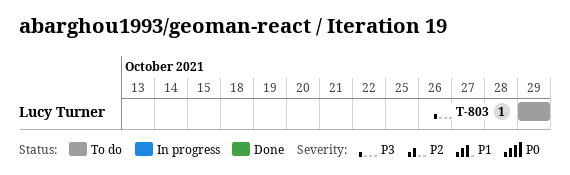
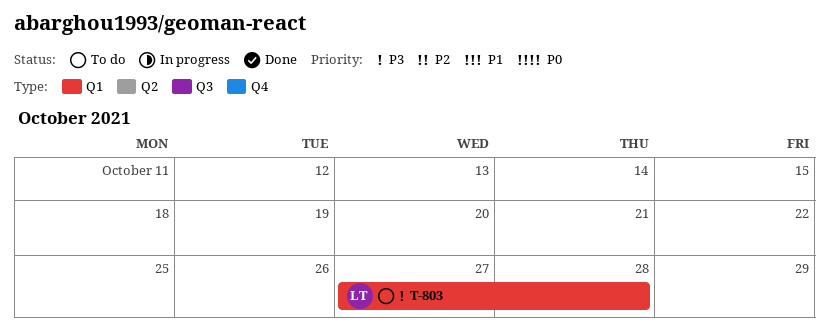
T-803, start: Oct 29 -> Oct 27
T-803, due: Oct 29 -> Oct 28

